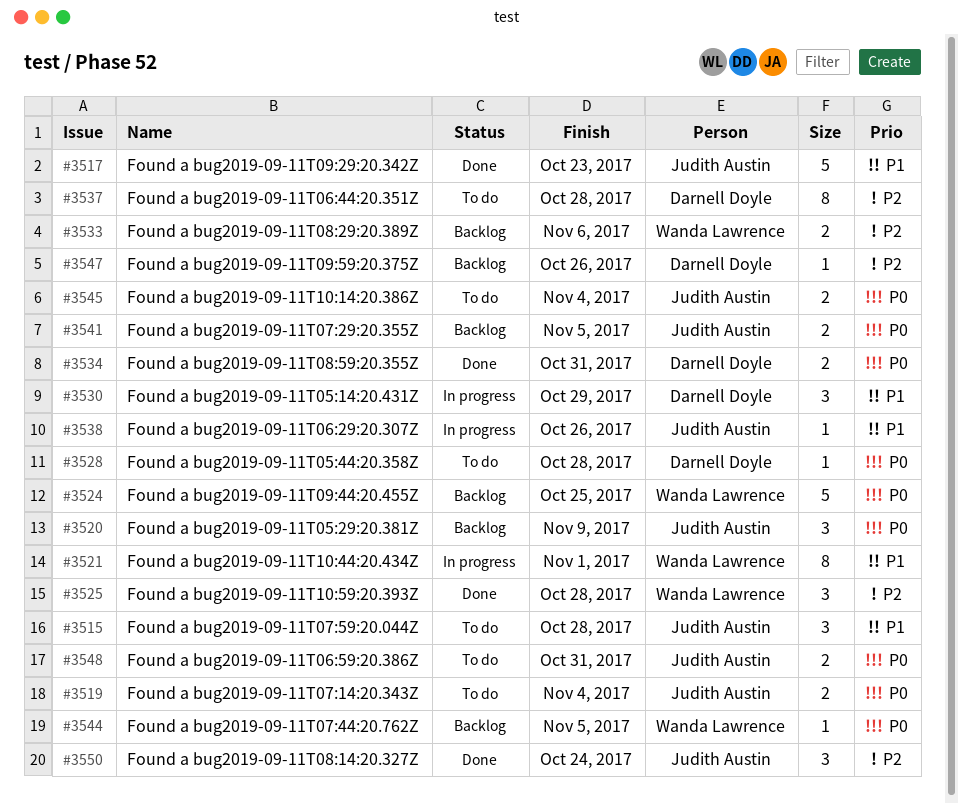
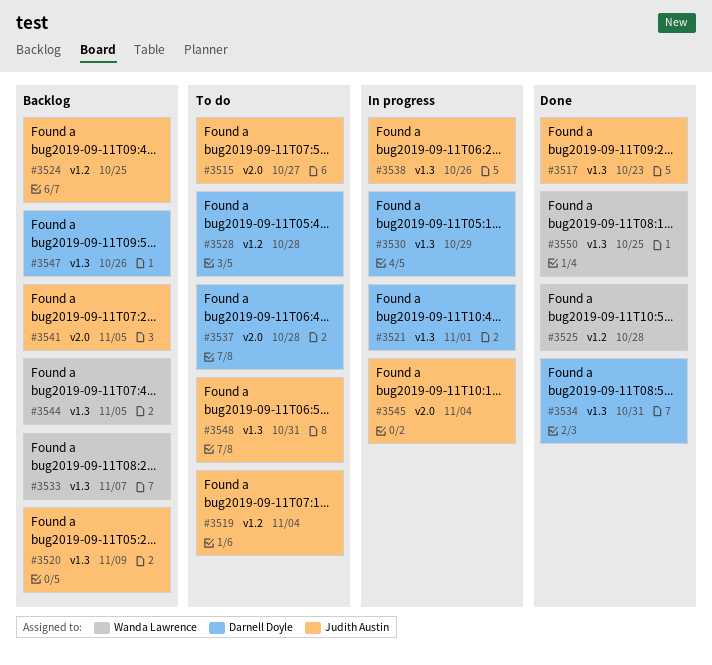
#3515, due: Oct 28 -> Oct 27
#3521, owner: Wanda Lawrence -> Darnell Doyle
#3524, owner: Wanda Lawrence -> Judith Austin
#3533, due: Nov 6 -> Nov 7
#3545, status: To do -> In progress
#3550, owner: Judith Austin -> Wanda Lawrence
#3550, due: Oct 24 -> Oct 25

